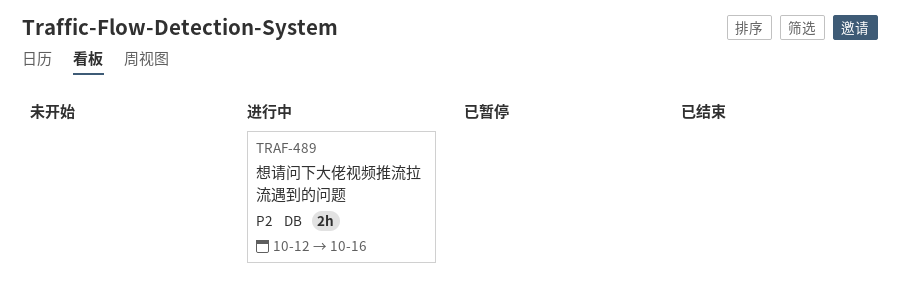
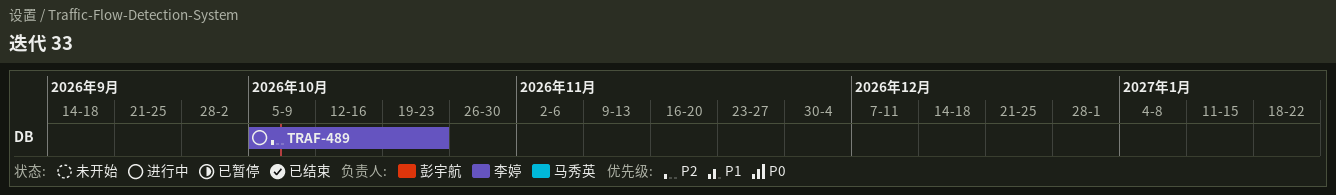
TRAF-489, start: Oct 12 -> Oct 5
TRAF-489, due: Oct 16 -> Oct 23

